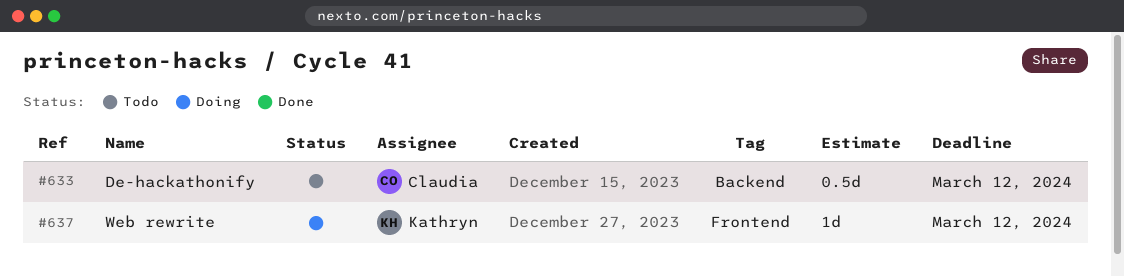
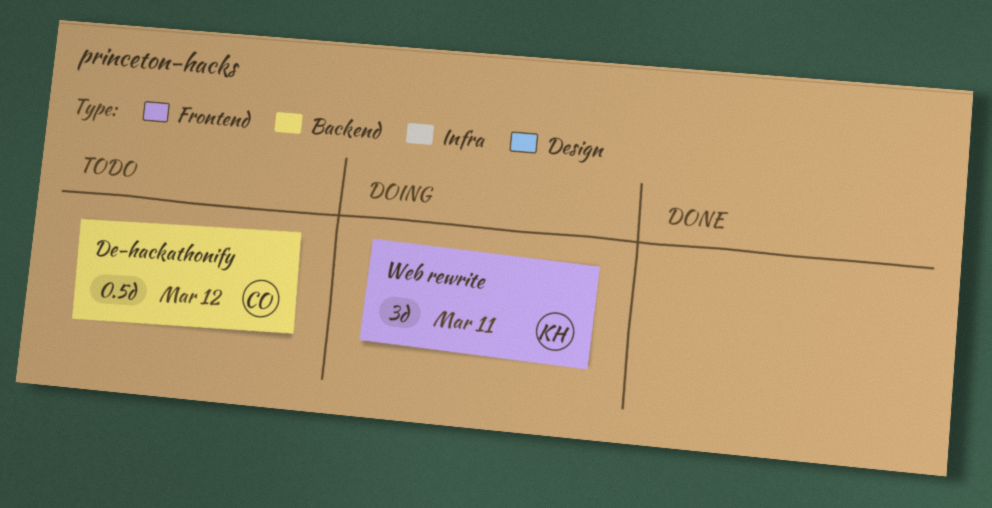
Web rewrite, estimate: 1d -> 3d
Web rewrite, due: Mar 12 -> Mar 11

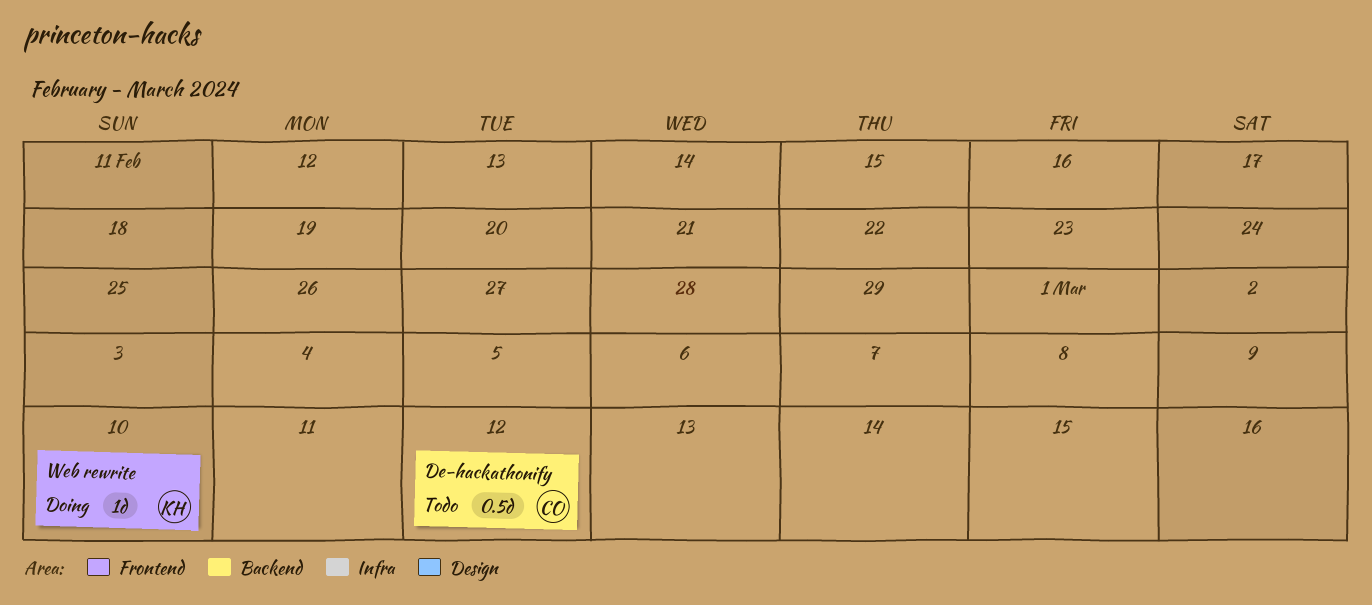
Web rewrite, estimate: 3d -> 1d
Web rewrite, due: Mar 11 -> Mar 10

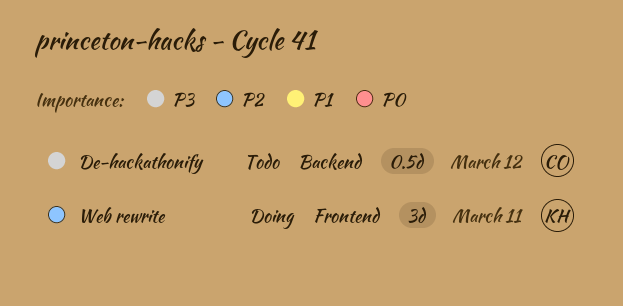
Web rewrite, estimate: 1d -> 3d
Web rewrite, due: Mar 10 -> Mar 11

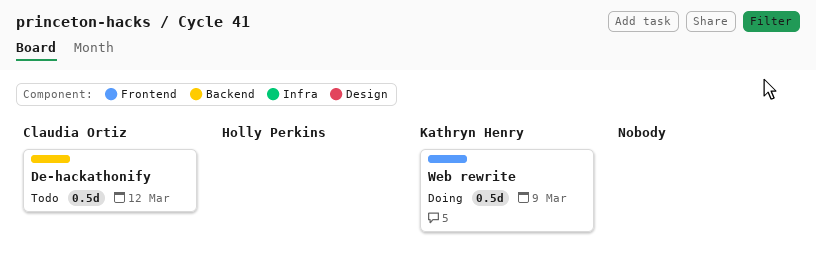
Web rewrite, estimate: 3d -> 0.5d
Web rewrite, due: Mar 11 -> Mar 9

